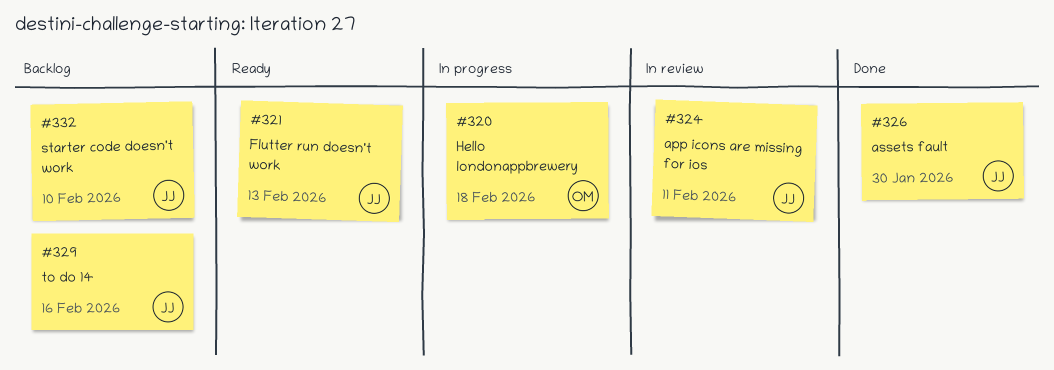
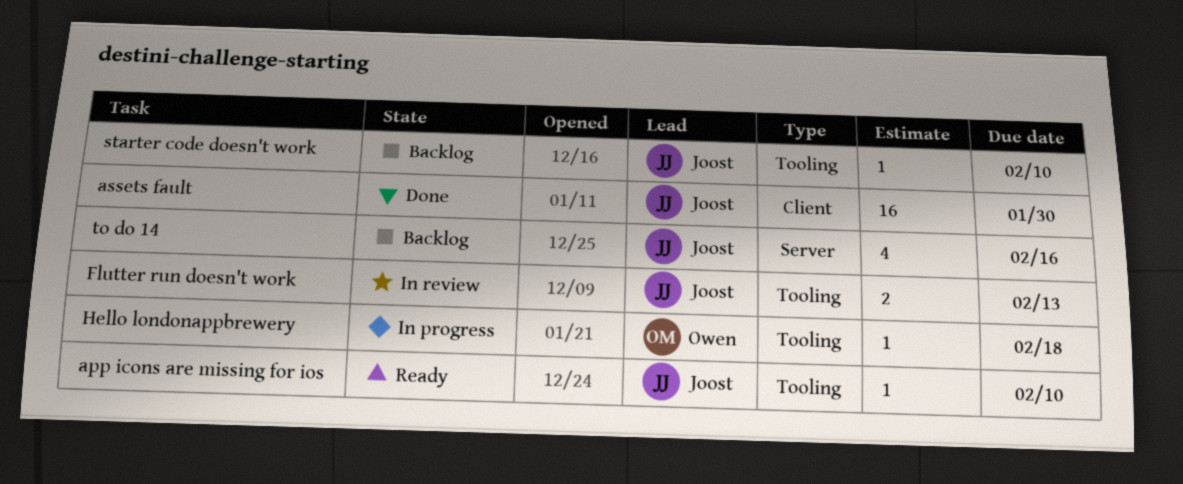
app icons are missing for ios, status: In review -> Ready
app icons are missing for ios, due: Feb 11 -> Feb 10
Flutter run doesn't work, status: Ready -> In review

